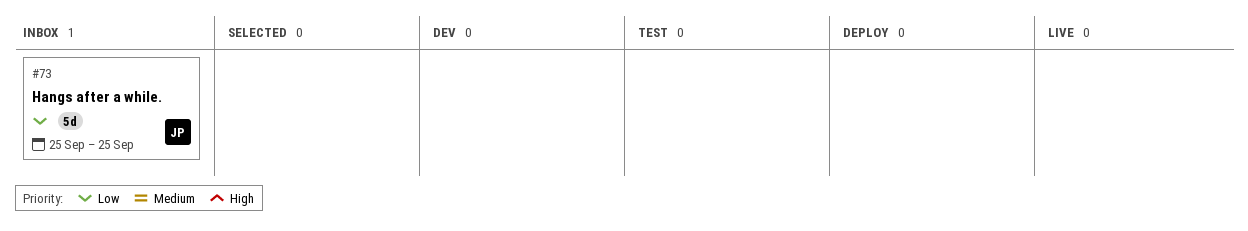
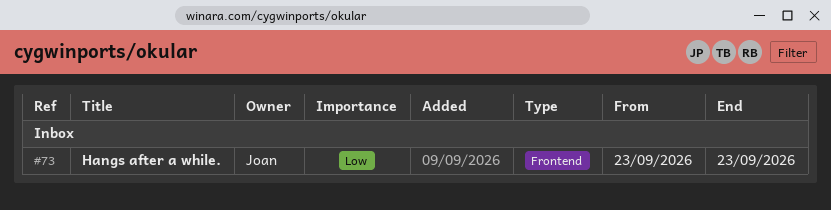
#73, start: Sep 25 -> Sep 23
#73, due: Sep 25 -> Sep 23

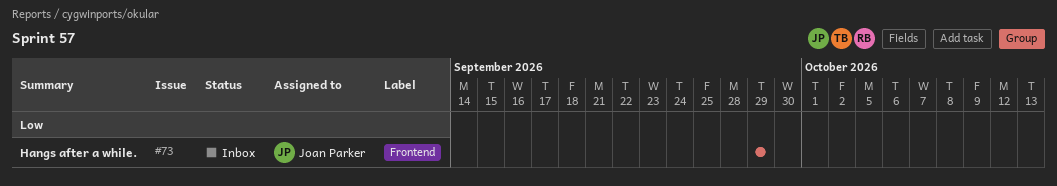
#73, start: Sep 23 -> Sep 29
#73, due: Sep 23 -> Sep 29

